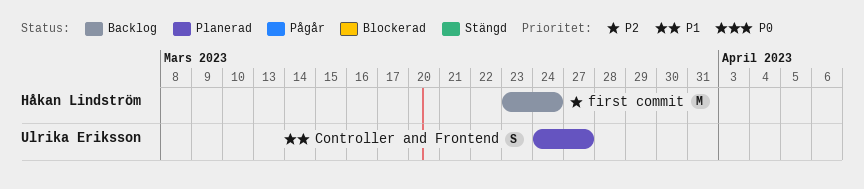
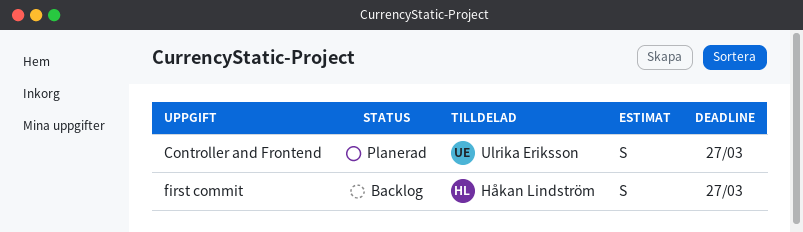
first commit, estimate: M -> S
first commit, due: Mar 24 -> Mar 27

